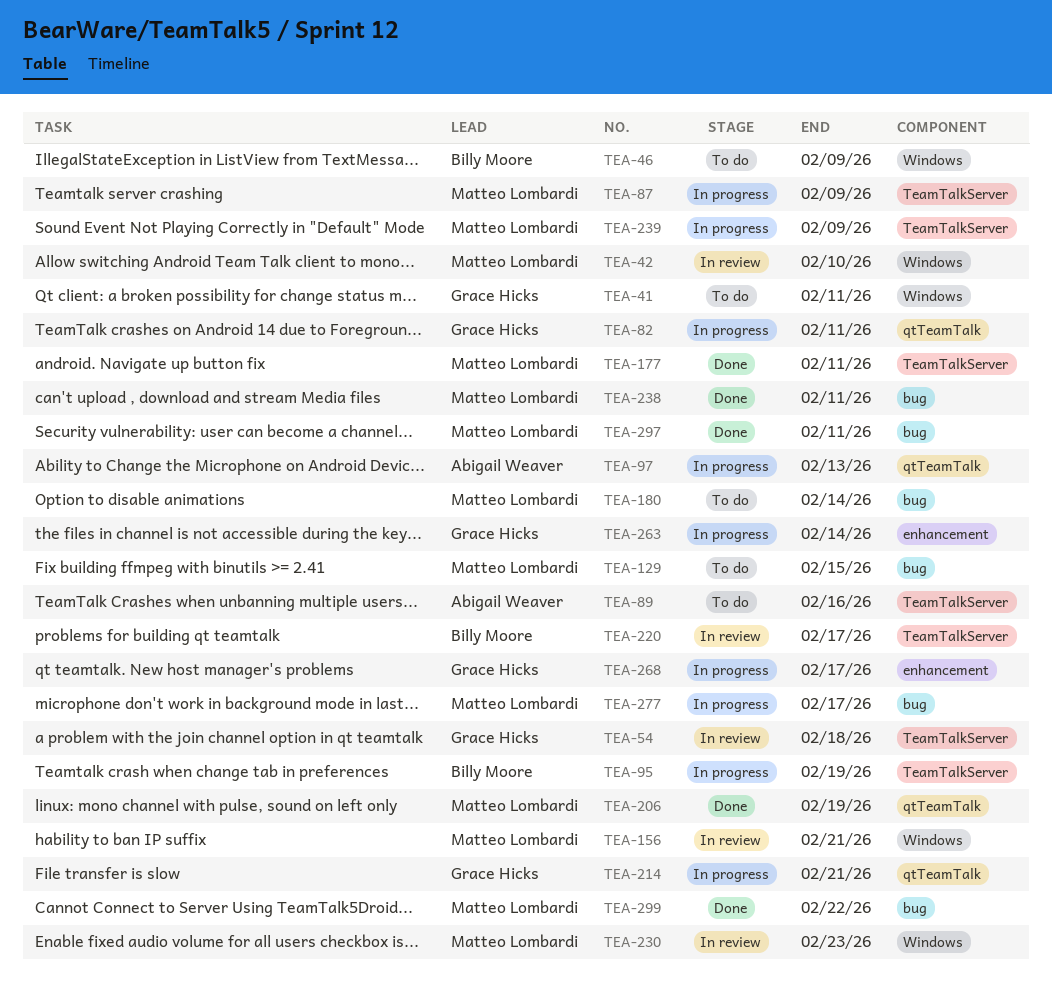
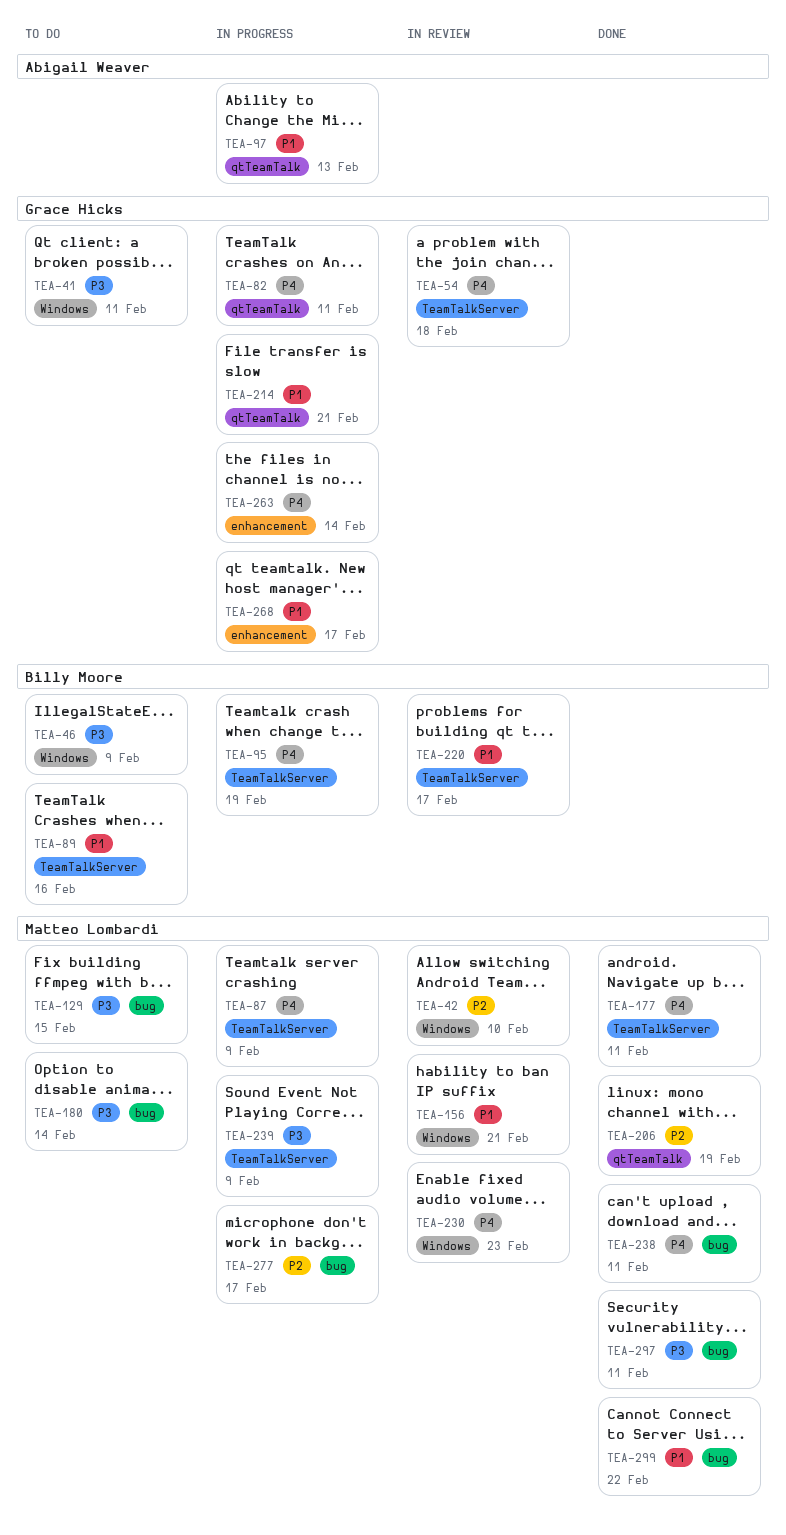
TEA-89, owner: Abigail Weaver -> Billy Moore

